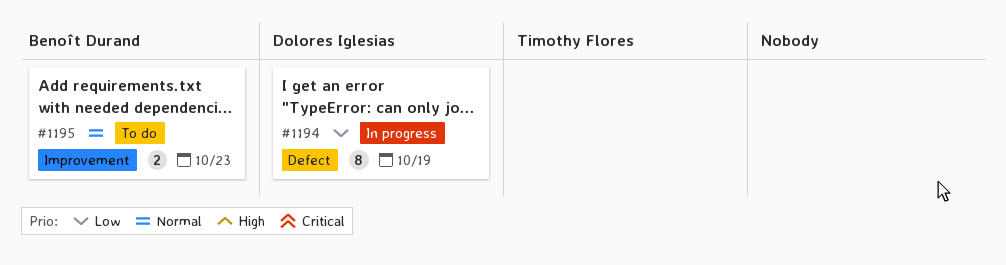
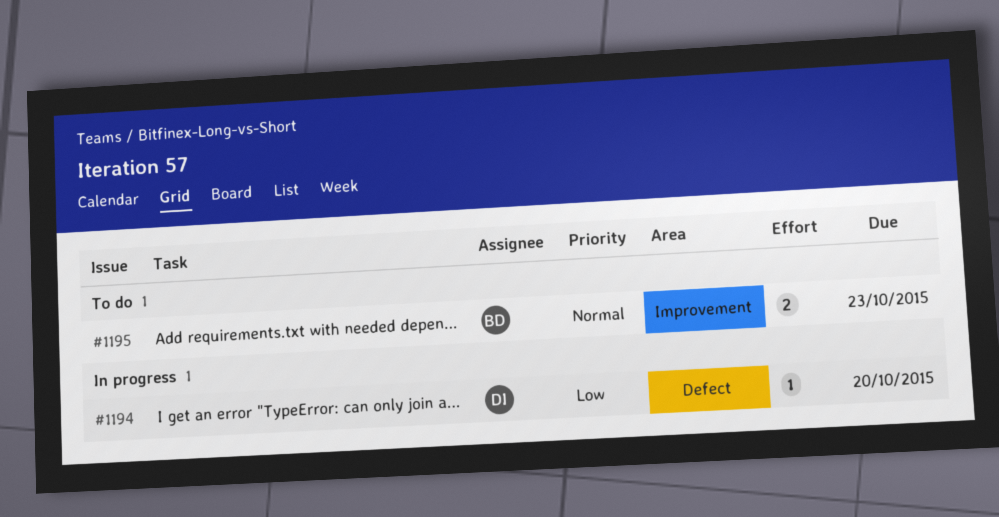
#1194, estimate: 8 -> 1
#1194, due: Oct 19 -> Oct 20

